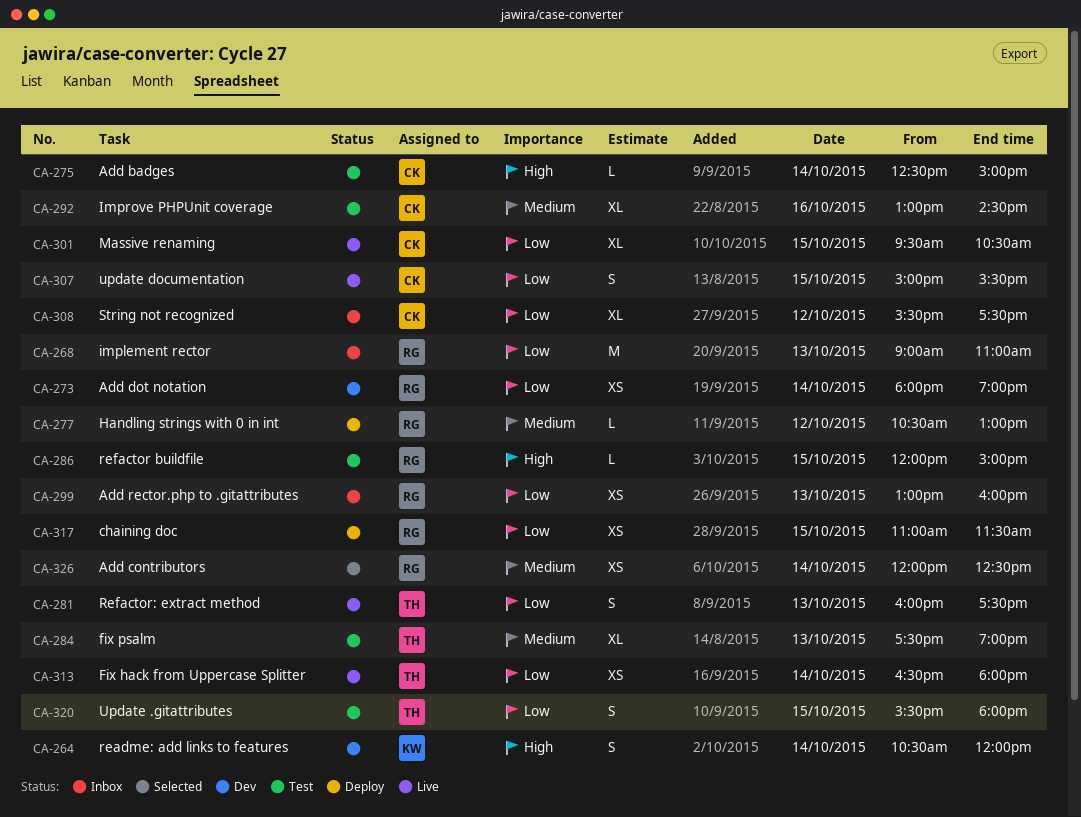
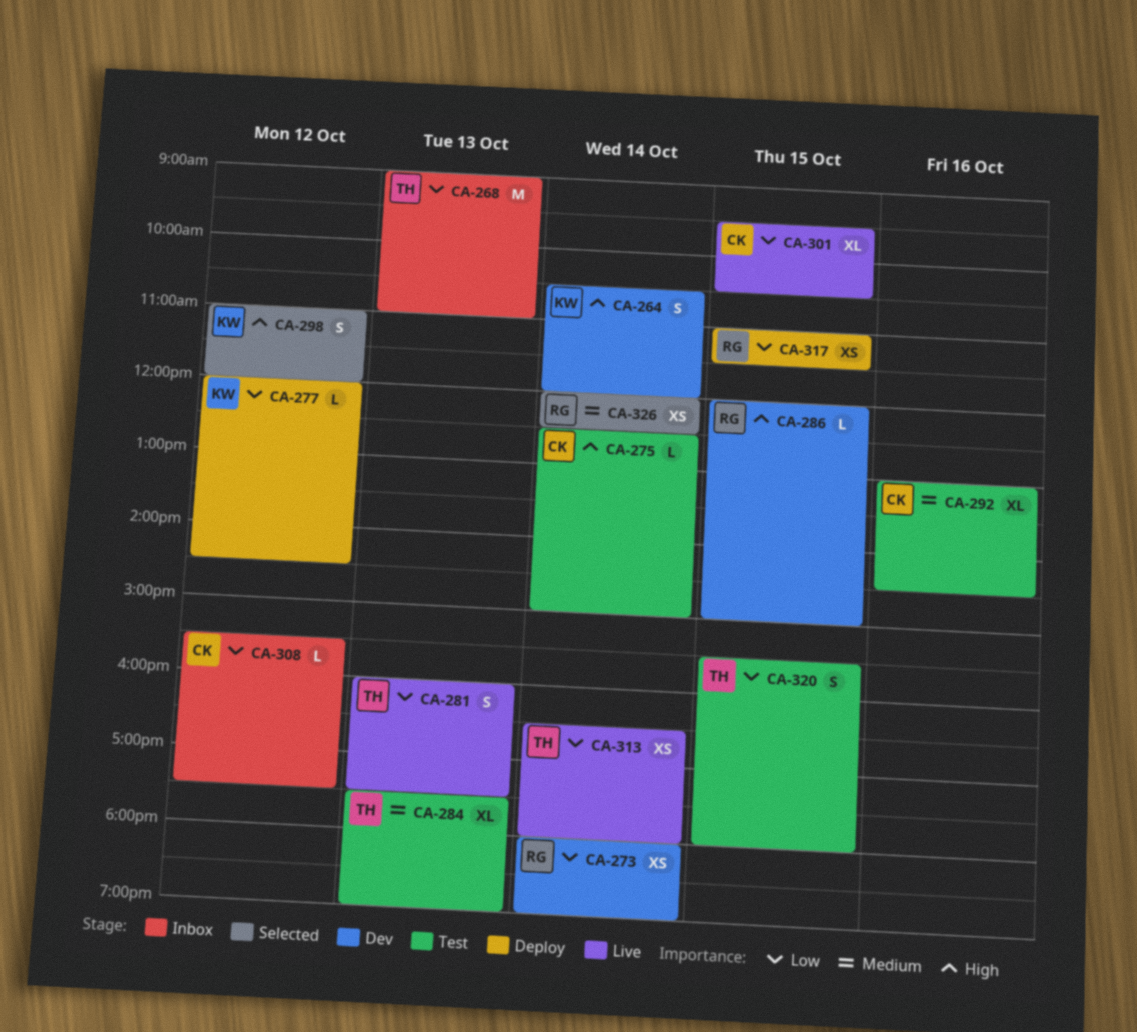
CA-268, owner: RG -> TH
CA-277, owner: RG -> KW
CA-277, priority: Medium -> Low
CA-277, begins: 10:30 -> 12:00
CA-277, ends: 13:00 -> 14:30
CA-286, status: Test -> Dev
CA-298: none -> present
CA-299: present -> none
CA-307: present -> none
CA-308, estimate: XL -> L

